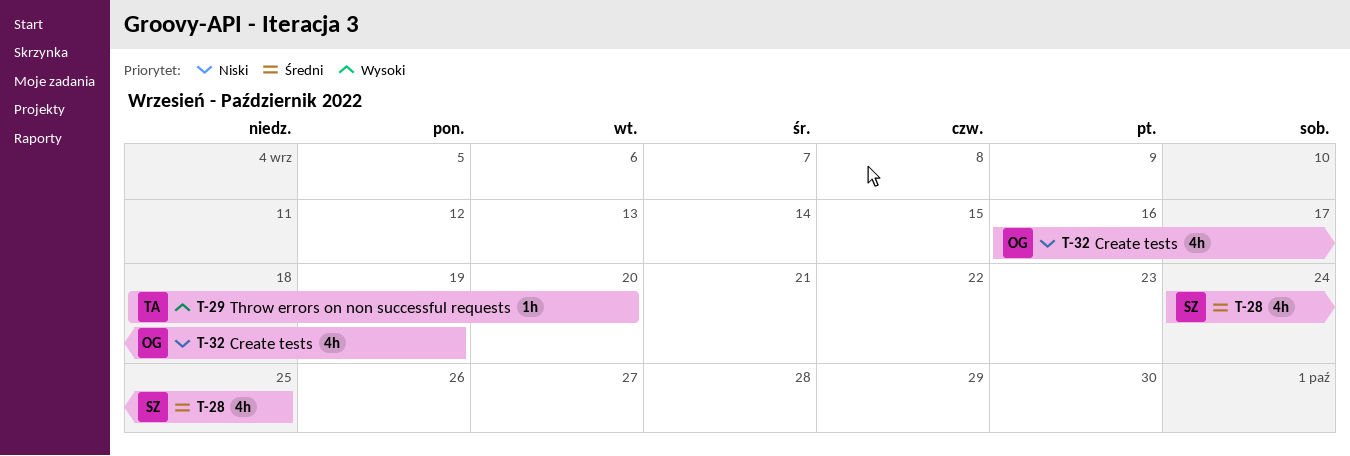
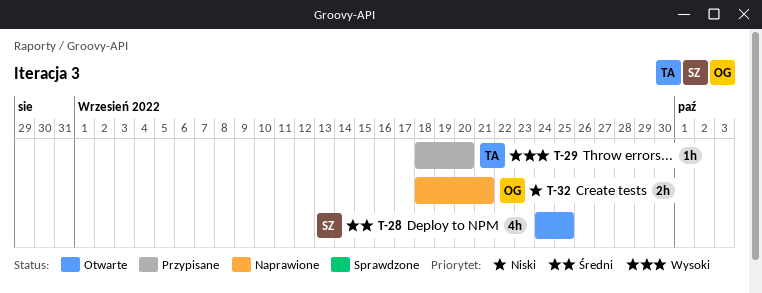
T-32, estimate: 4h -> 2h
T-32, start: Sep 16 -> Sep 18
T-32, due: Sep 19 -> Sep 21

